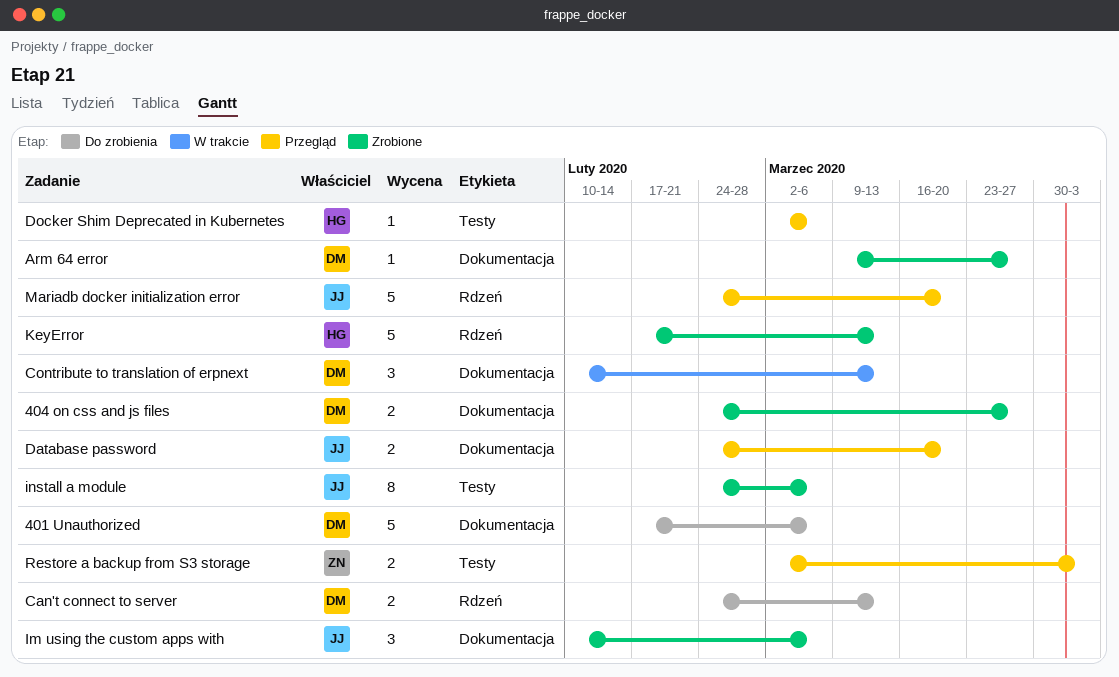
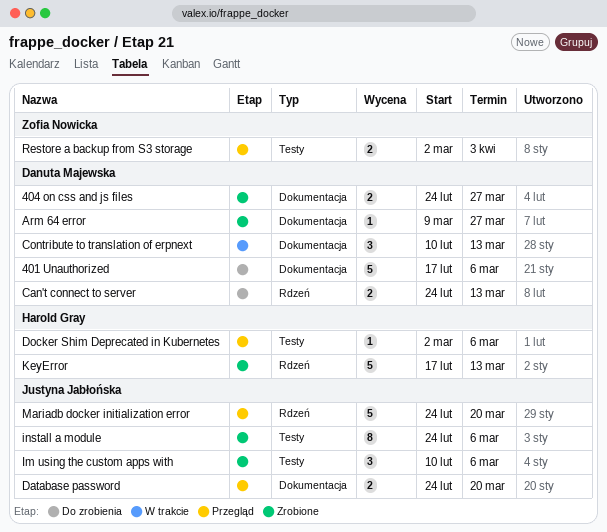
Im using the custom apps with, label: Dokumentacja -> Testy

